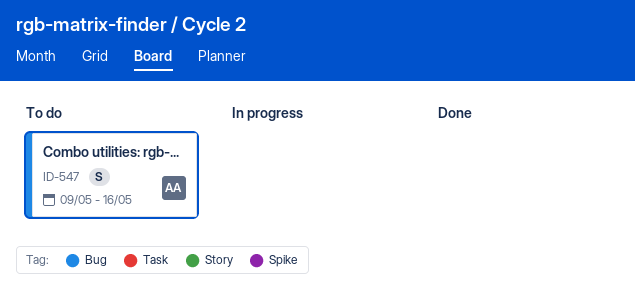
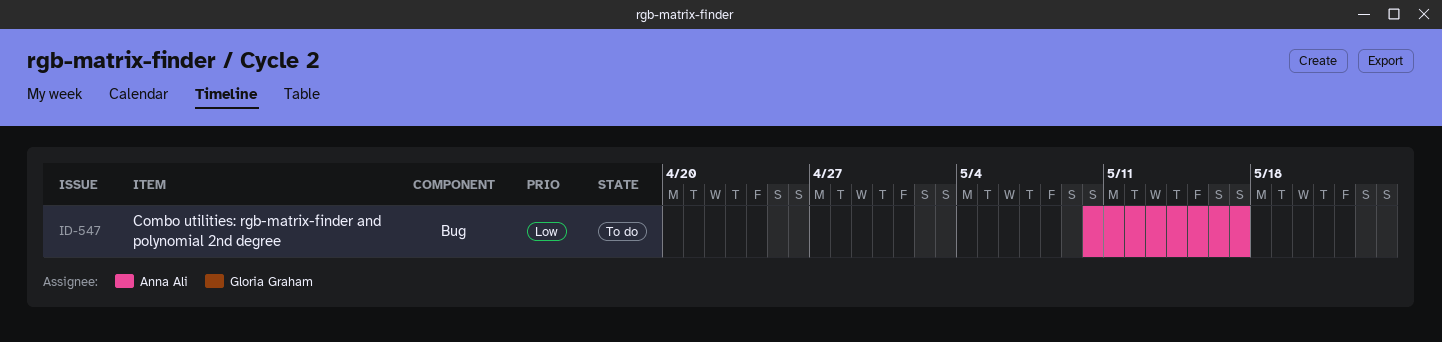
ID-547, start: May 9 -> May 10
ID-547, due: May 16 -> May 17

